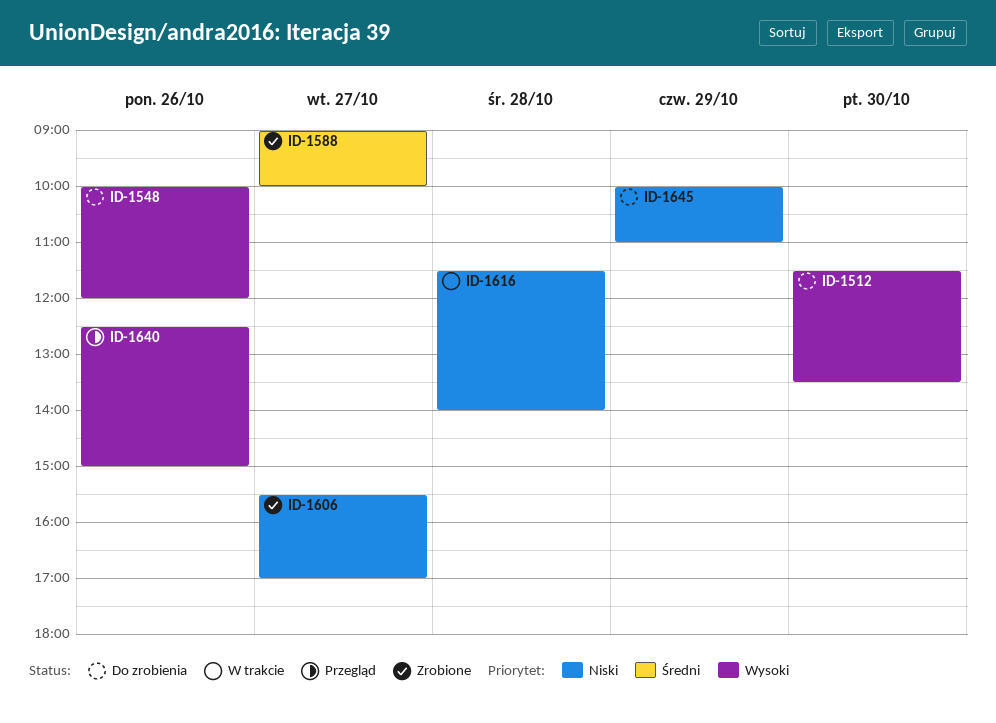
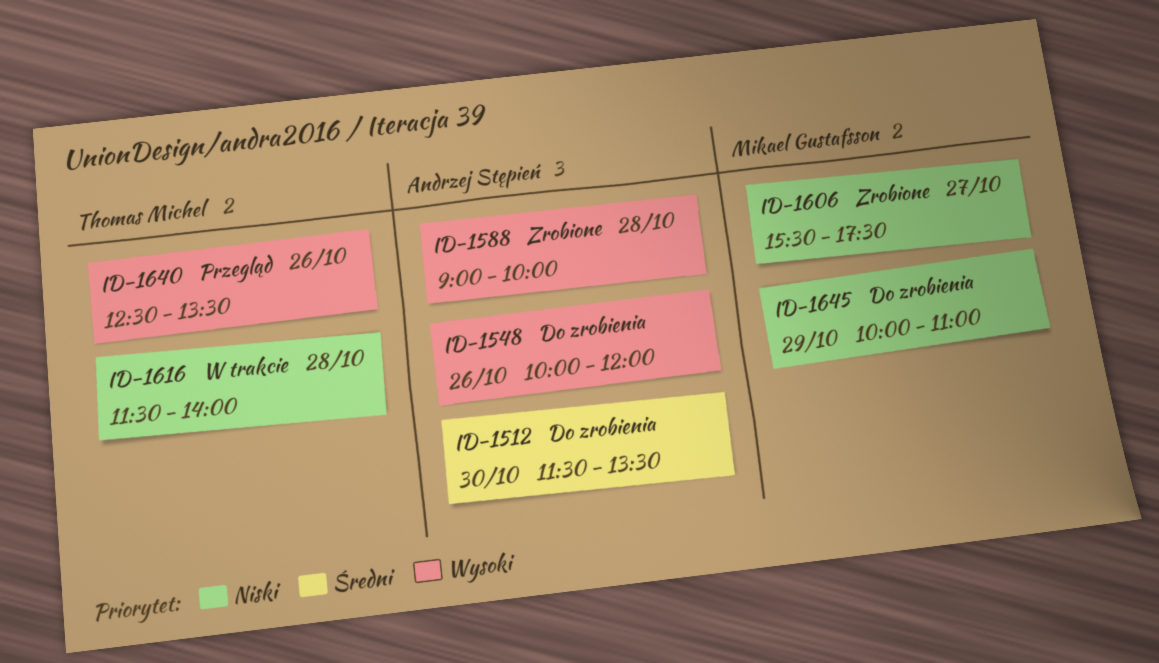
ID-1512, priority: Wysoki -> Średni
ID-1588, priority: Średni -> Wysoki
ID-1588, day: Oct 27 -> Oct 28
ID-1606, ends: 17:00 -> 17:30
ID-1640, ends: 15:00 -> 13:30

